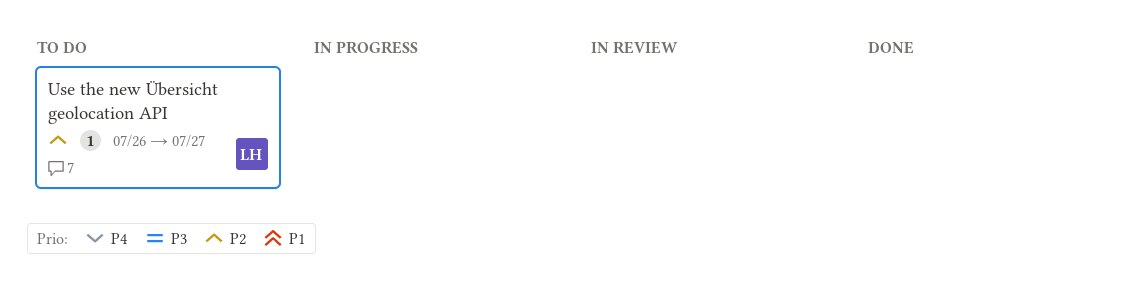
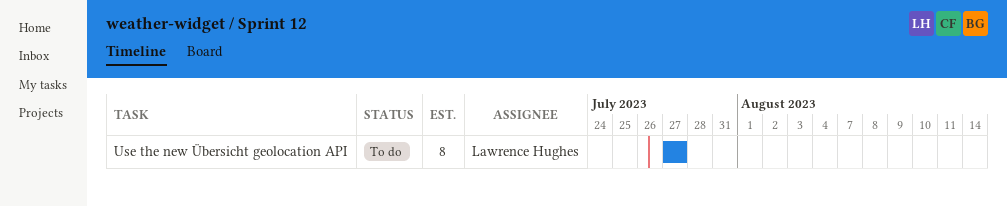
Use the new Übersicht geolocation API, estimate: 1 -> 8
Use the new Übersicht geolocation API, start: Jul 26 -> Jul 27

